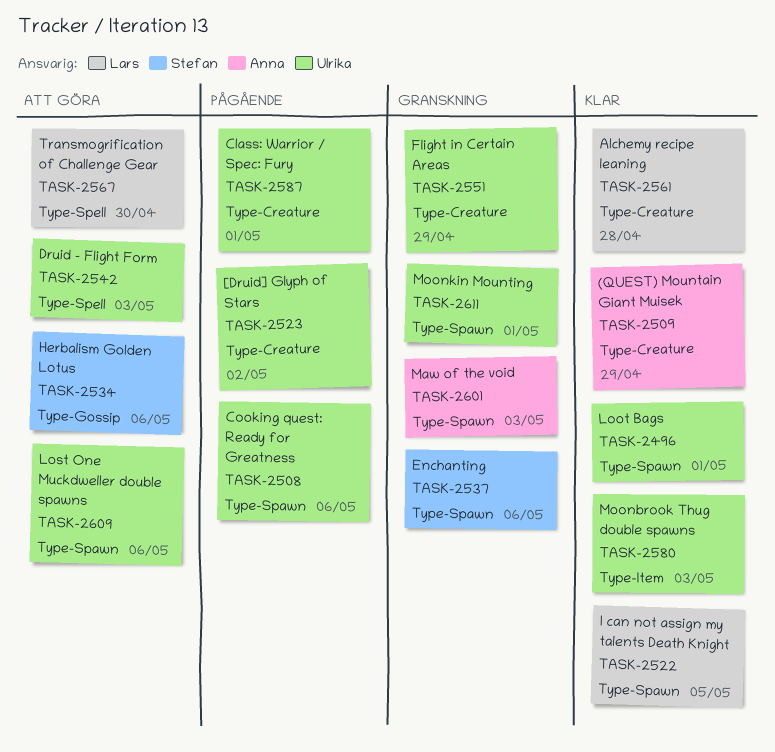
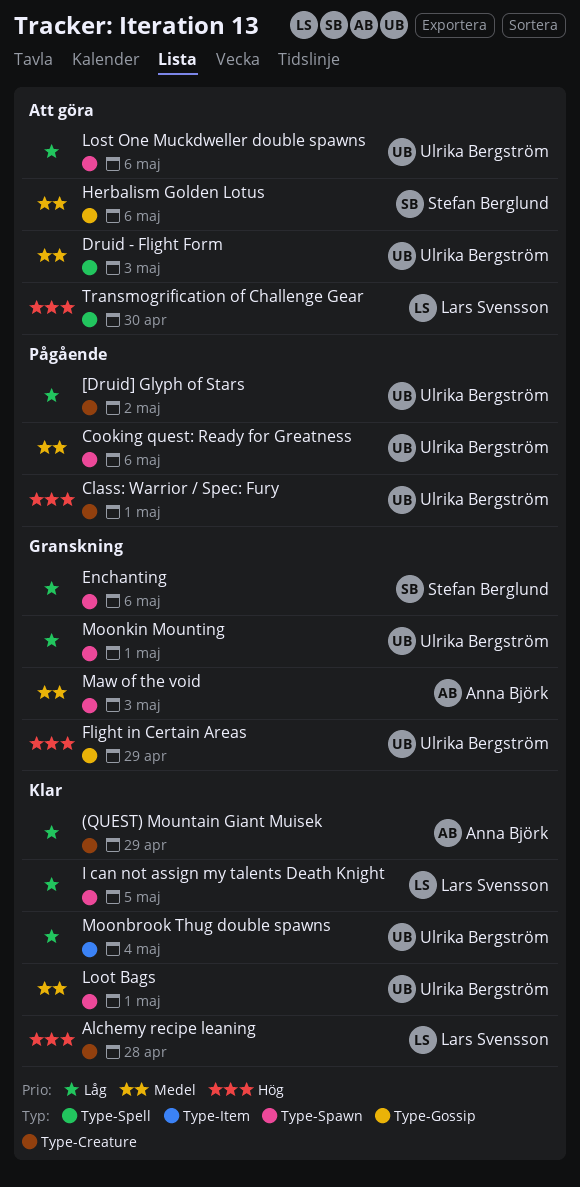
Flight in Certain Areas, label: Type-Creature -> Type-Gossip
Moonbrook Thug double spawns, due: May 3 -> May 4

